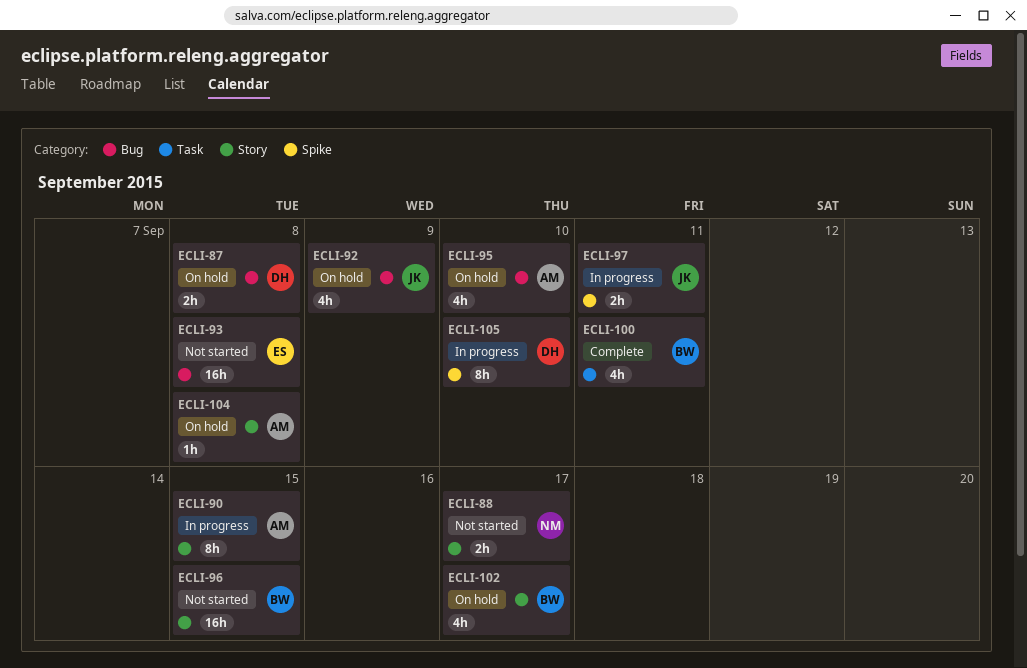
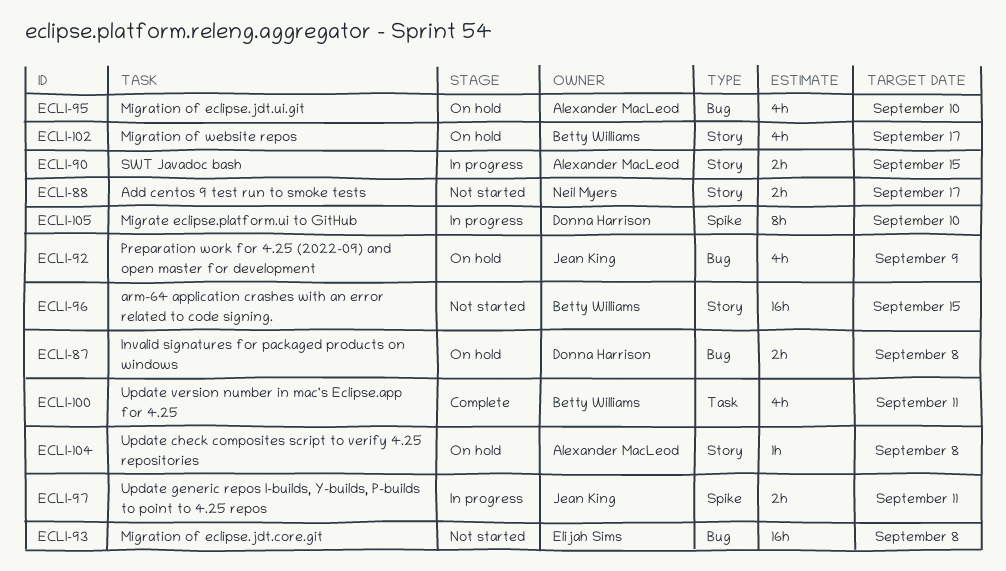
ECLI-90, estimate: 8h -> 2h

